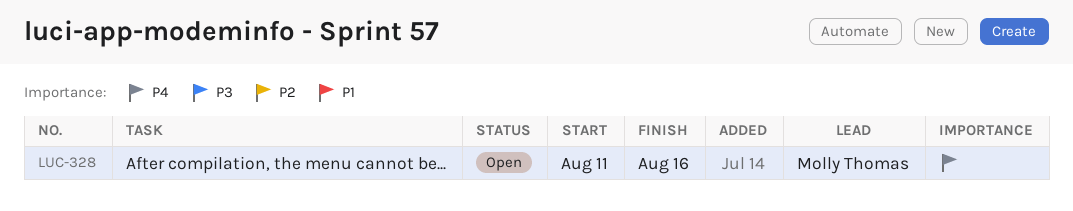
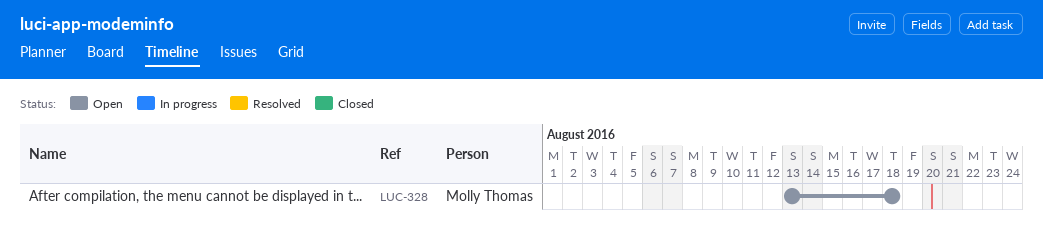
LUC-328, start: Aug 11 -> Aug 13
LUC-328, due: Aug 16 -> Aug 18

